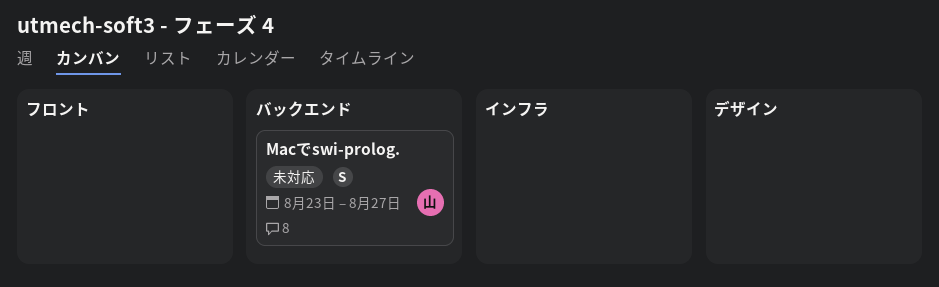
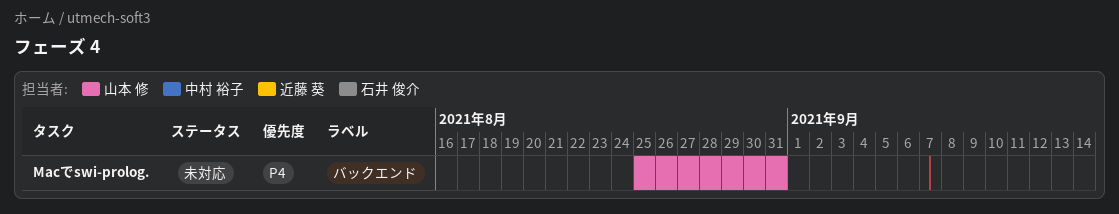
Macでswi-prolog., start: Aug 23 -> Aug 25
Macでswi-prolog., due: Aug 27 -> Aug 31

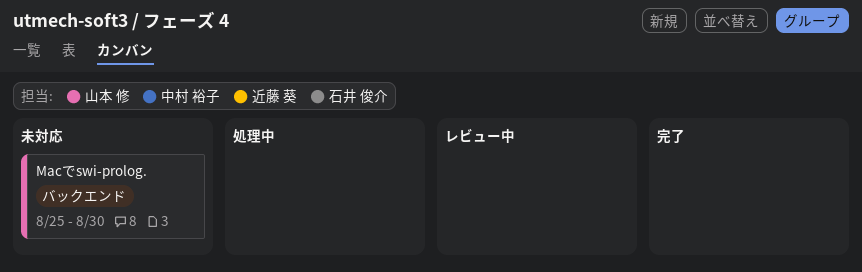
Macでswi-prolog., due: Aug 31 -> Aug 30

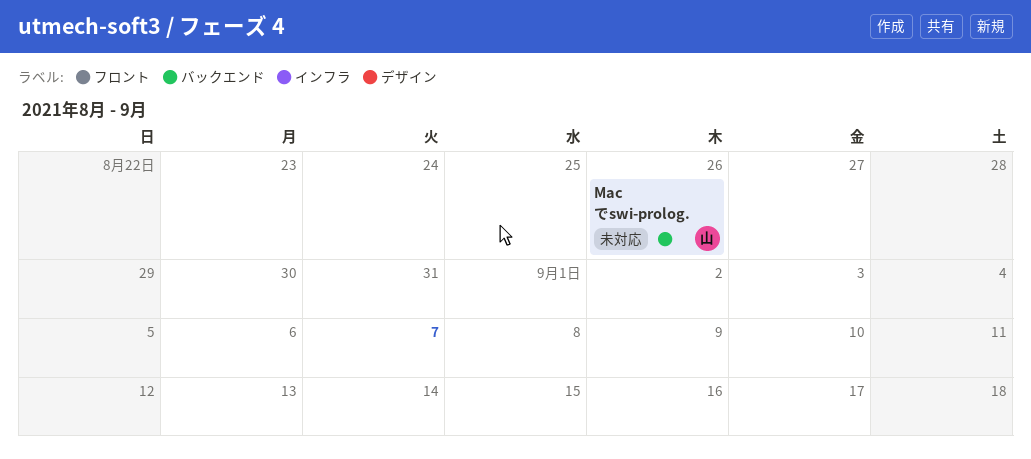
Macでswi-prolog., due: Aug 30 -> Aug 26

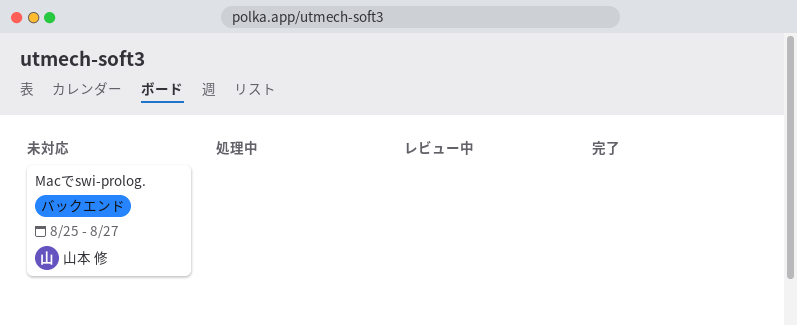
Macでswi-prolog., due: Aug 26 -> Aug 27

